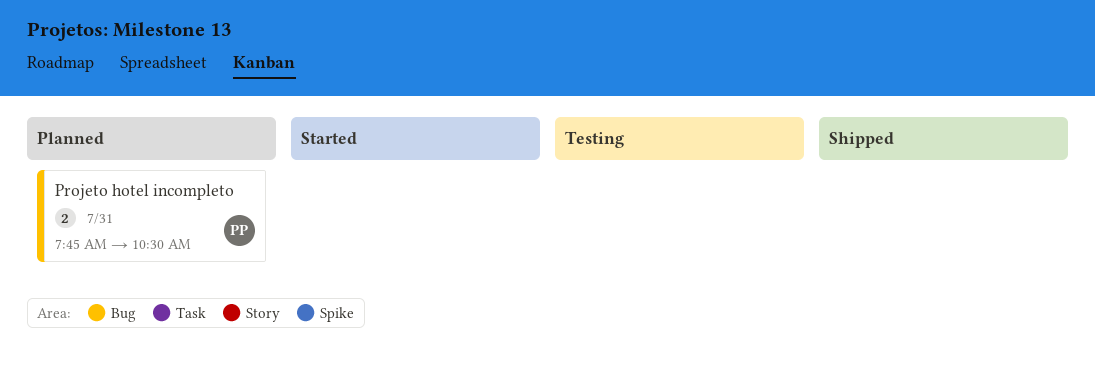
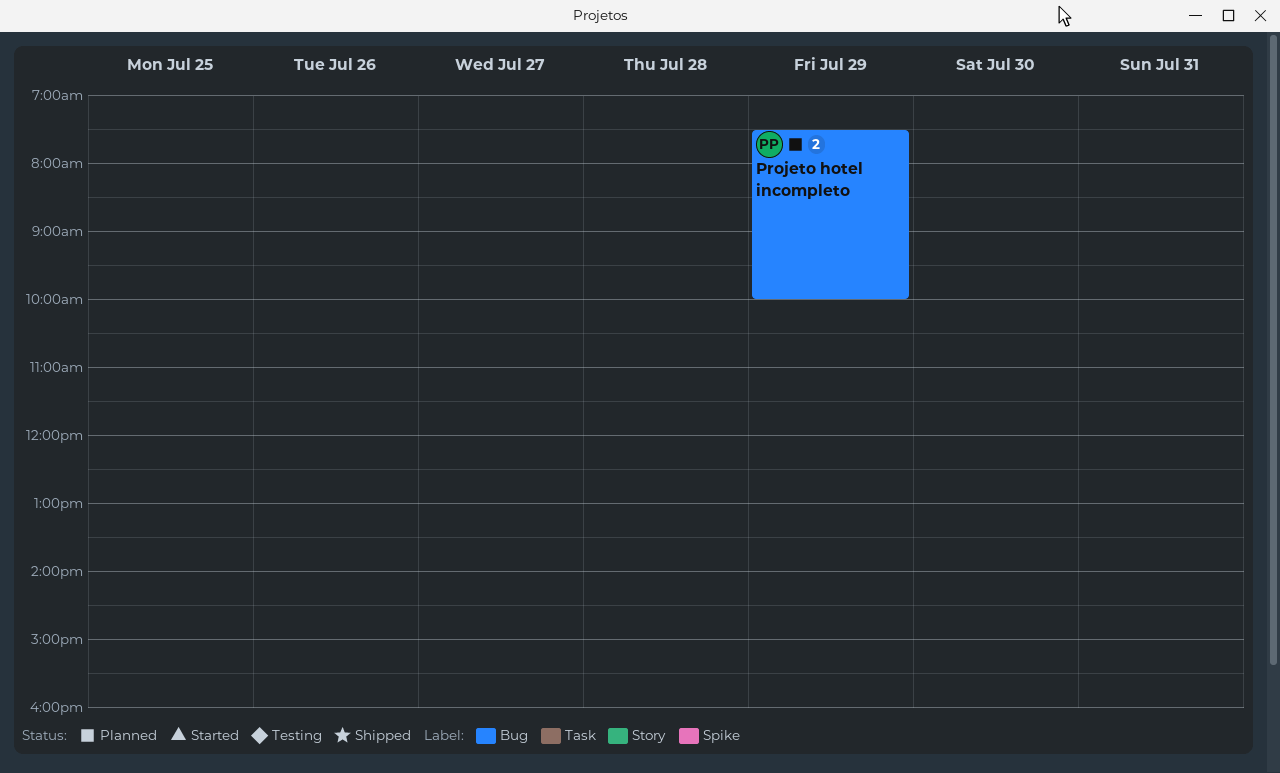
Projeto hotel incompleto, day: Jul 31 -> Jul 29
Projeto hotel incompleto, begins: 07:45 -> 07:30
Projeto hotel incompleto, ends: 10:30 -> 10:00

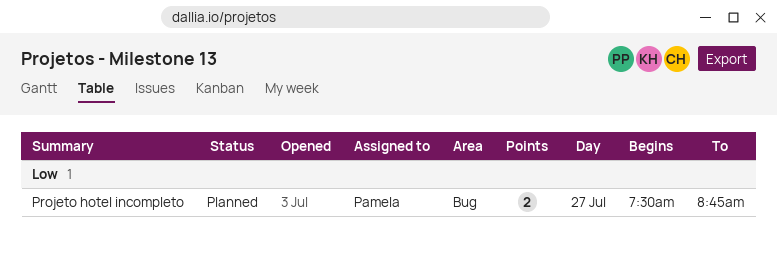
Projeto hotel incompleto, day: Jul 29 -> Jul 27
Projeto hotel incompleto, ends: 10:00 -> 08:45

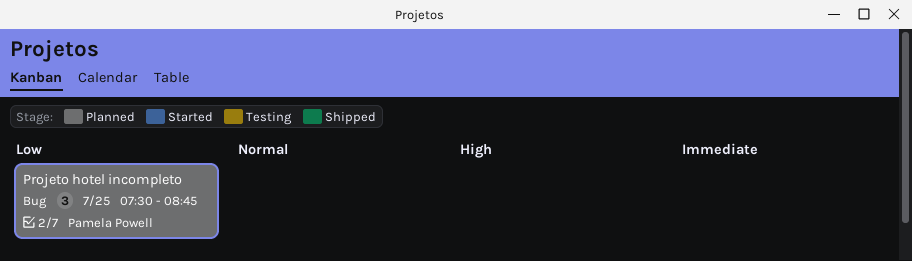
Projeto hotel incompleto, estimate: 2 -> 3
Projeto hotel incompleto, day: Jul 27 -> Jul 25

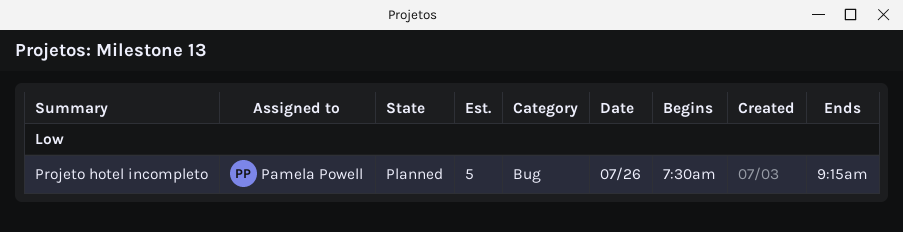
Projeto hotel incompleto, estimate: 3 -> 5
Projeto hotel incompleto, day: Jul 25 -> Jul 26
Projeto hotel incompleto, ends: 08:45 -> 09:15

